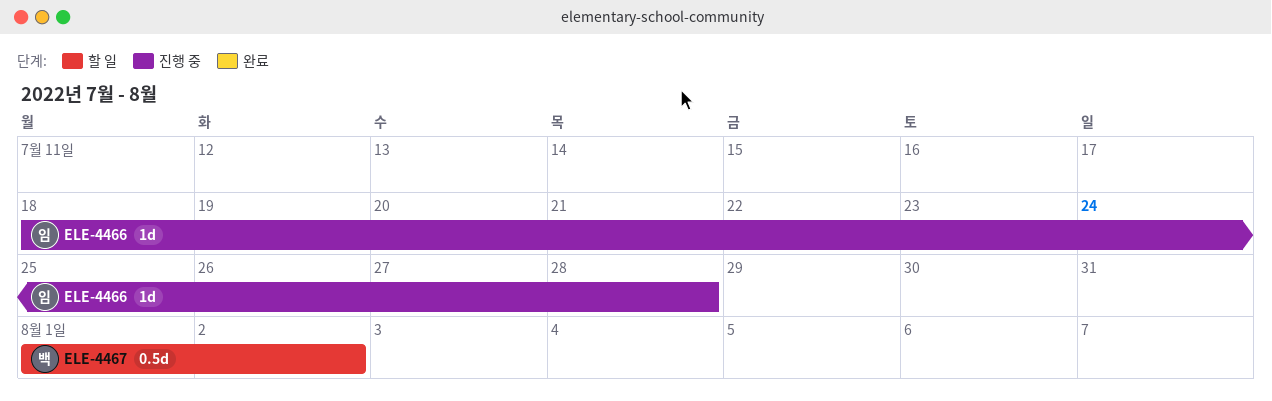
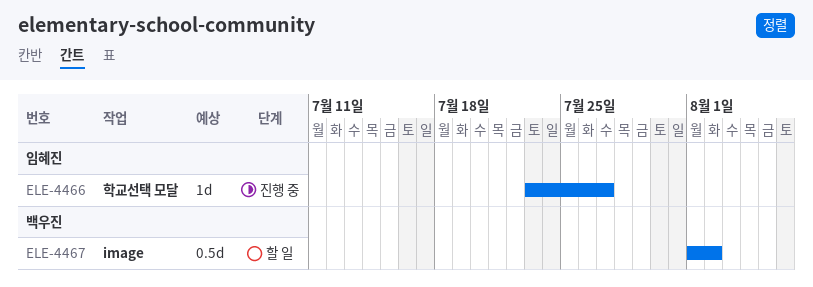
ELE-4466, start: Jul 18 -> Jul 23
ELE-4466, due: Jul 28 -> Jul 27

